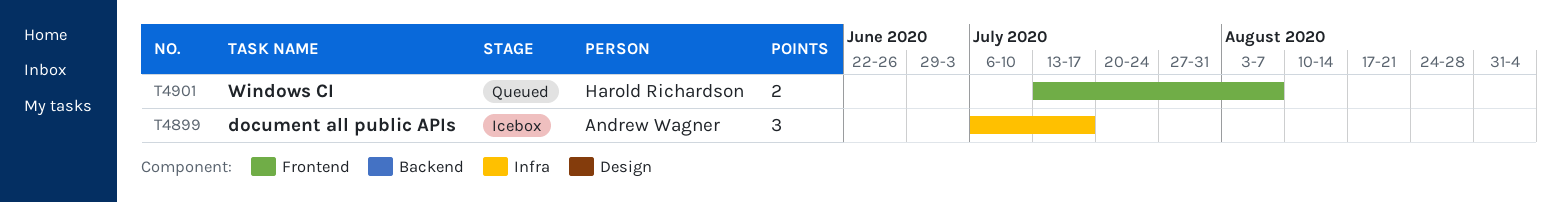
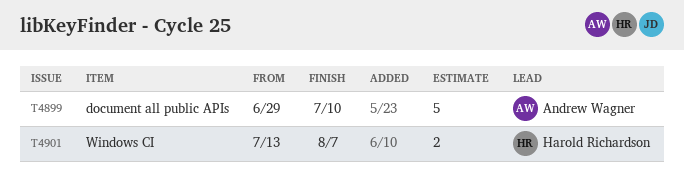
T4899, estimate: 3 -> 5
T4899, start: Jul 6 -> Jun 29
T4899, due: Jul 17 -> Jul 10

